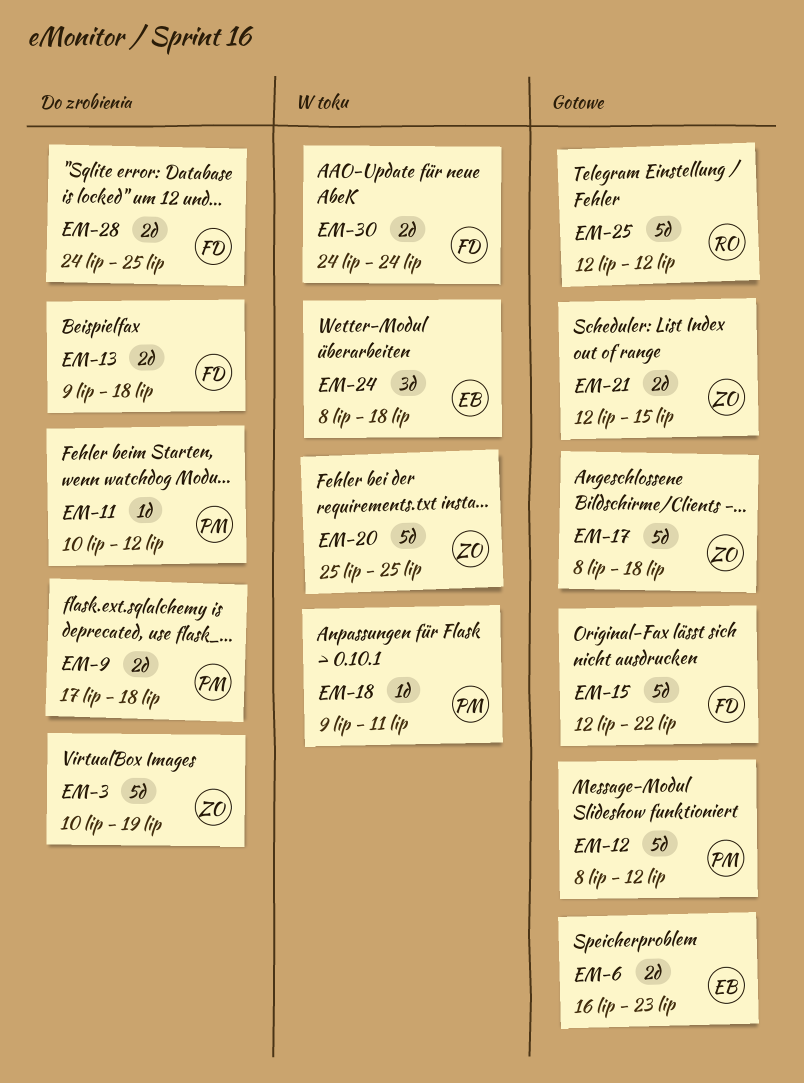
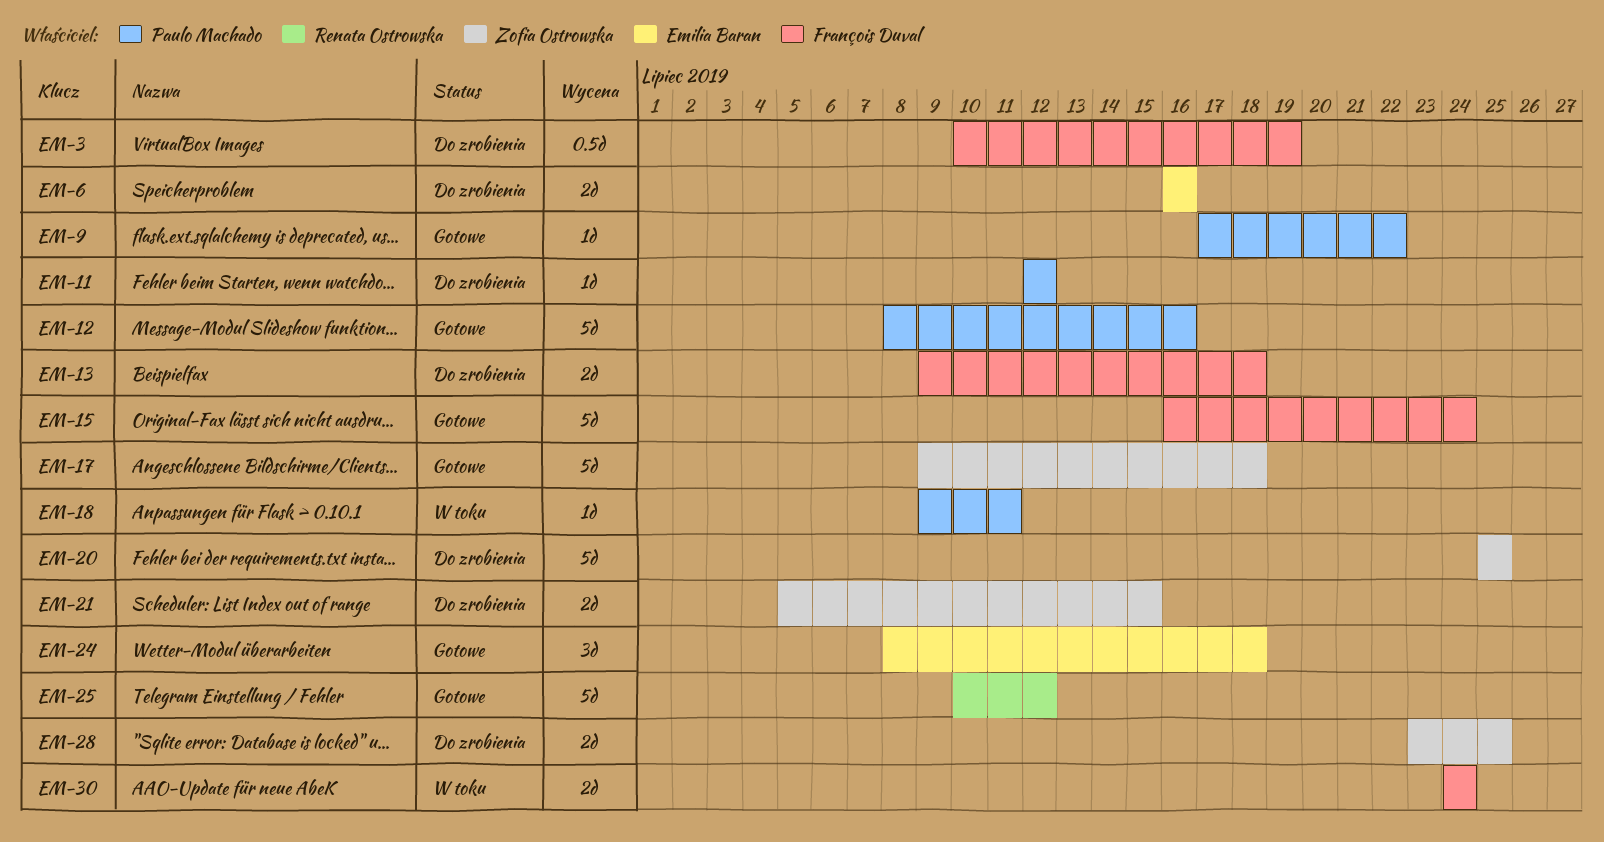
EM-3, owner: Zofia Ostrowska -> François Duval
EM-3, estimate: 5d -> 0.5d
EM-6, status: Gotowe -> Do zrobienia
EM-6, due: Jul 23 -> Jul 16
EM-9, status: Do zrobienia -> Gotowe
EM-9, estimate: 2d -> 1d
EM-9, due: Jul 18 -> Jul 22
EM-11, start: Jul 10 -> Jul 12
EM-12, due: Jul 12 -> Jul 16
EM-15, start: Jul 12 -> Jul 16
EM-15, due: Jul 22 -> Jul 24
EM-17, start: Jul 8 -> Jul 9
EM-20, status: W toku -> Do zrobienia
EM-21, status: Gotowe -> Do zrobienia
EM-21, start: Jul 12 -> Jul 5
EM-24, status: W toku -> Gotowe
EM-25, start: Jul 12 -> Jul 10
EM-28, owner: François Duval -> Zofia Ostrowska
EM-28, start: Jul 24 -> Jul 23

